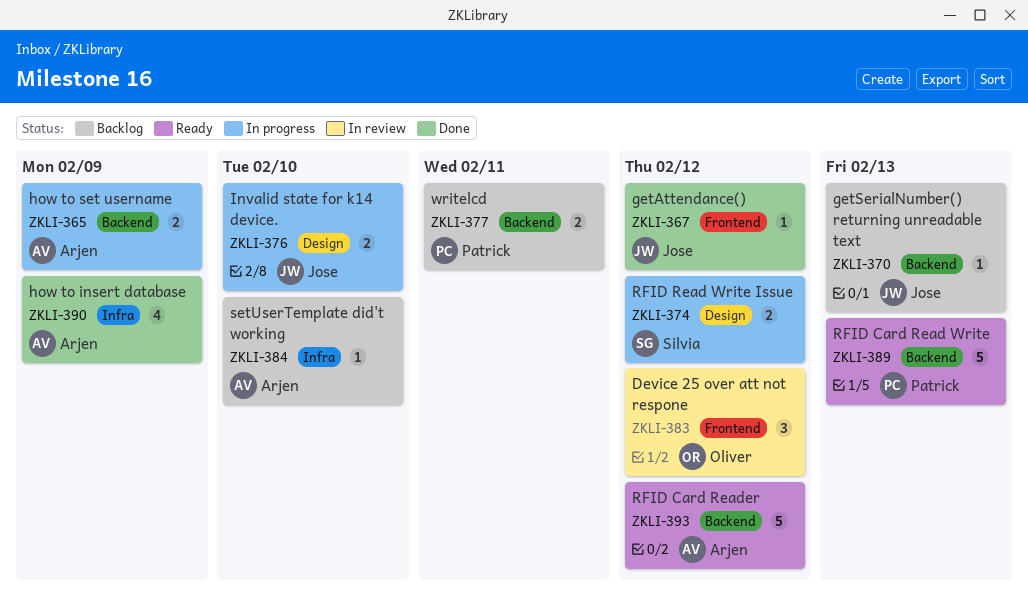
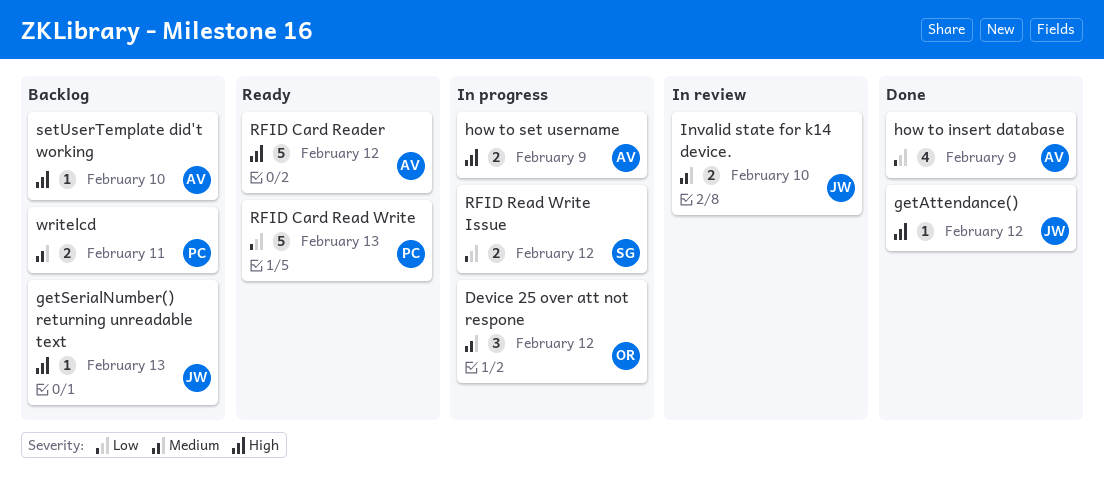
Device 25 over att not respone, status: In review -> In progress
Invalid state for k14 device., status: In progress -> In review

